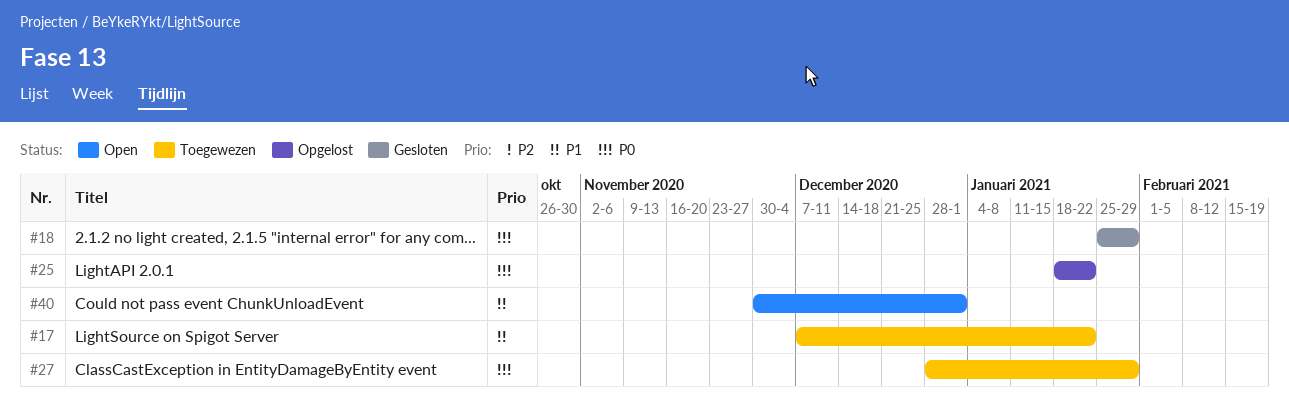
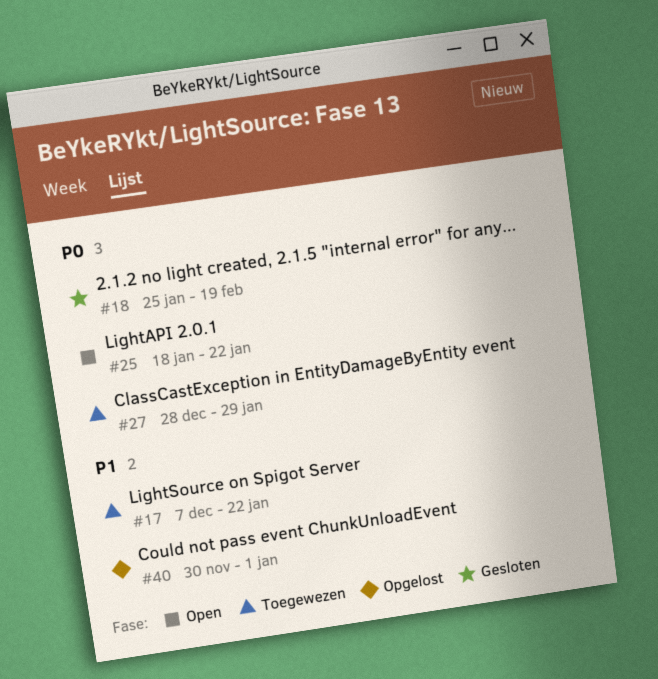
#18, due: Jan 29 -> Feb 19
#25, status: Opgelost -> Open
#40, status: Open -> Opgelost

